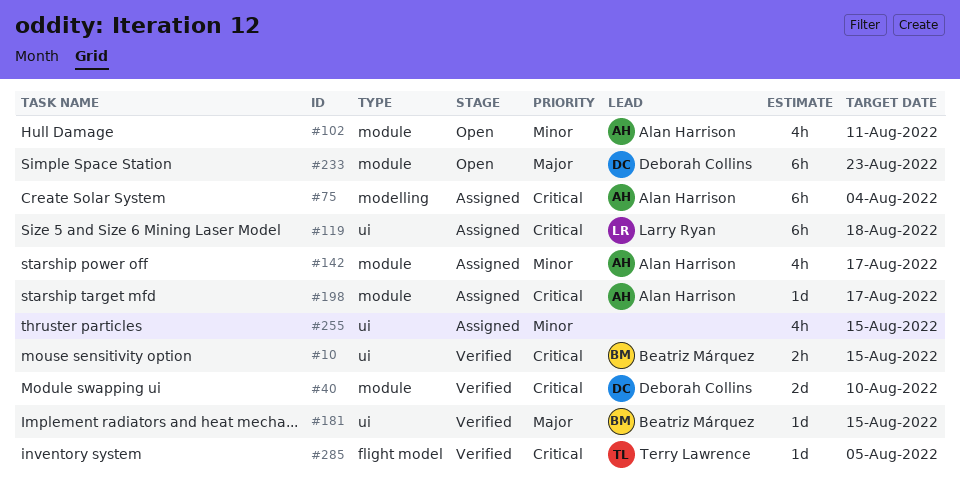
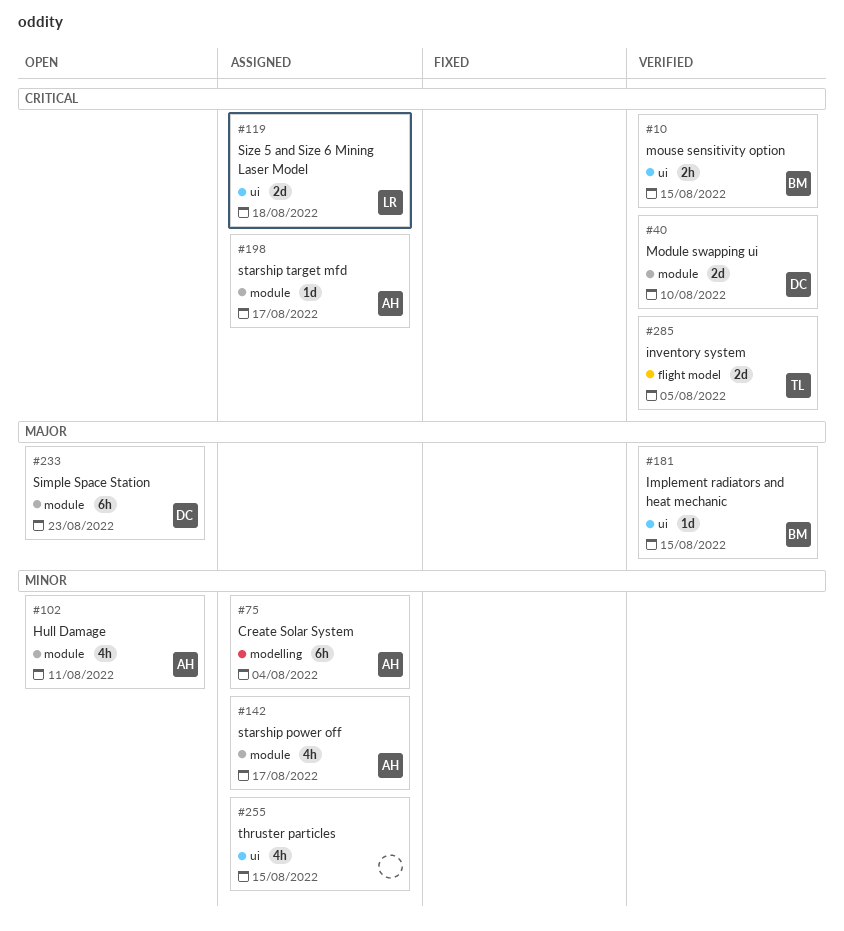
#75, priority: Critical -> Minor
#119, estimate: 6h -> 2d
#285, estimate: 1d -> 2d

